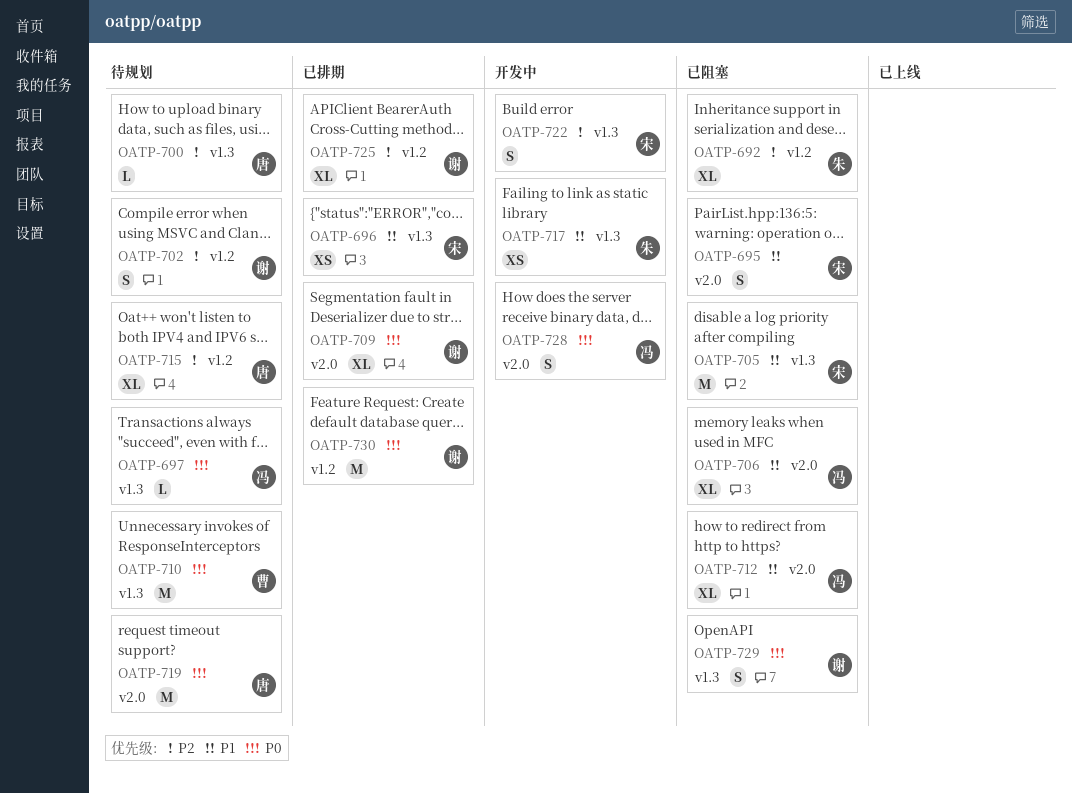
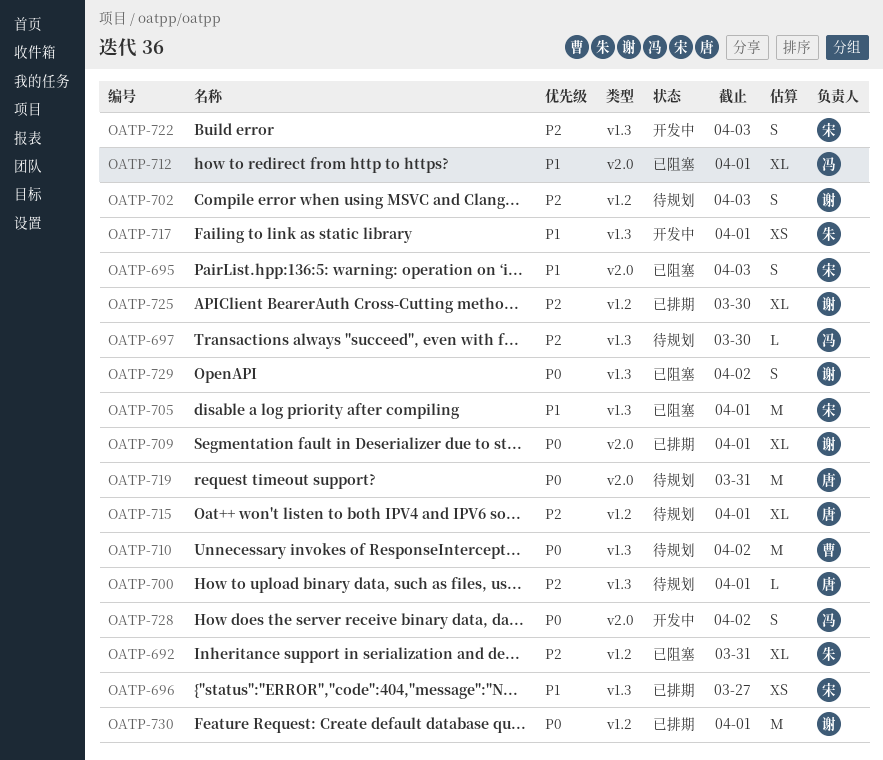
OATP-697, priority: P0 -> P2
OATP-706: present -> none

